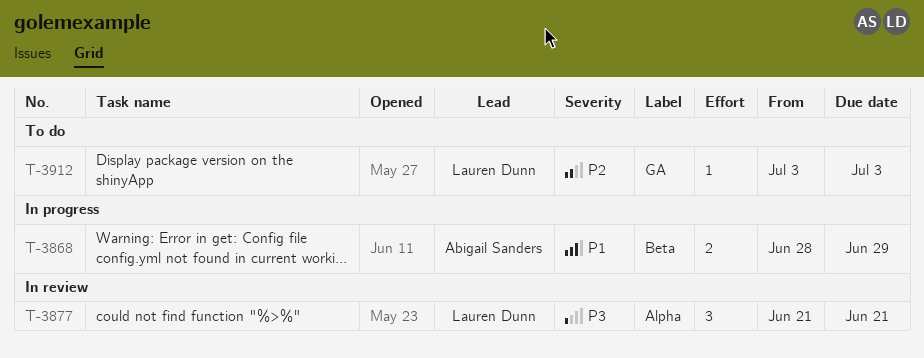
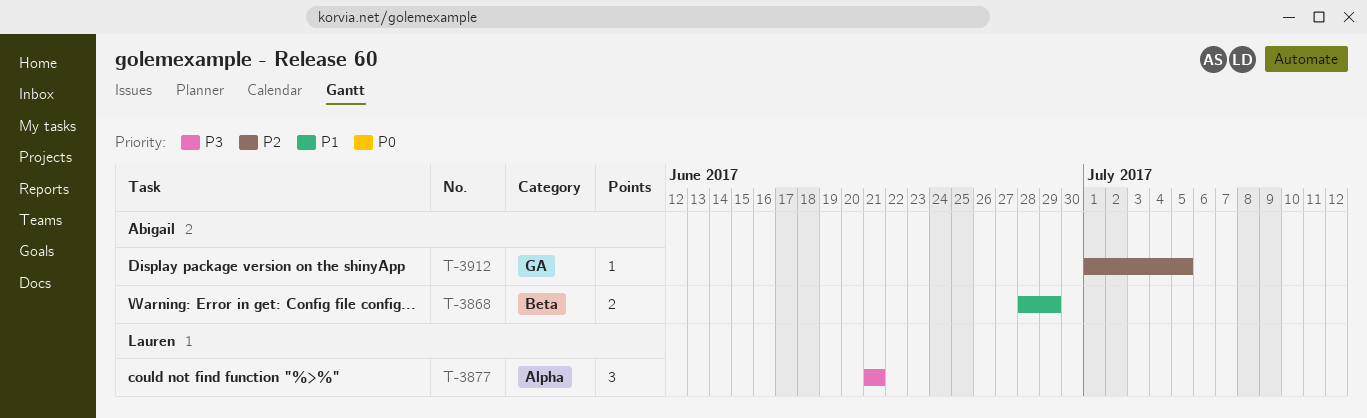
T-3912, owner: Lauren Dunn -> Abigail Sanders
T-3912, start: Jul 3 -> Jul 1
T-3912, due: Jul 3 -> Jul 5

